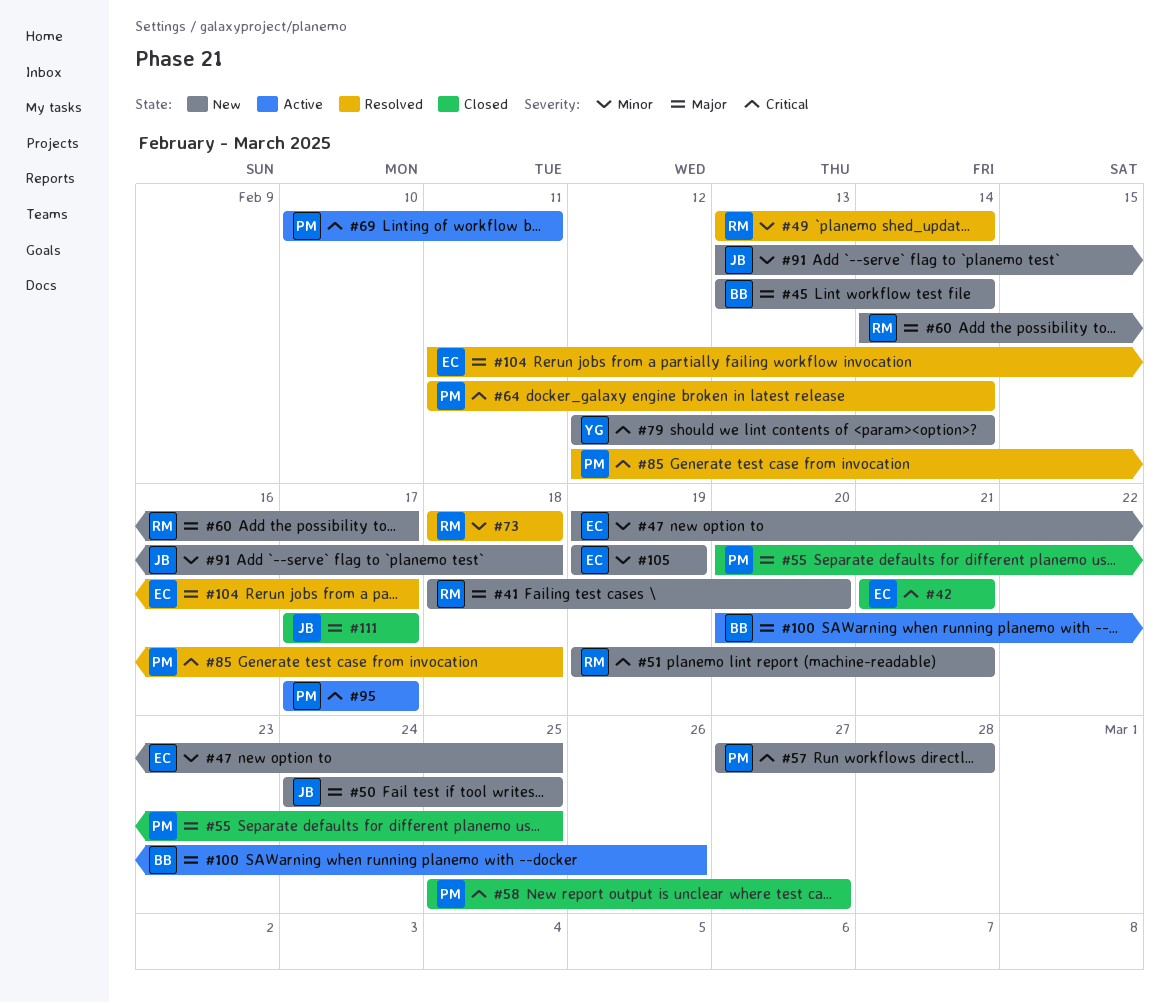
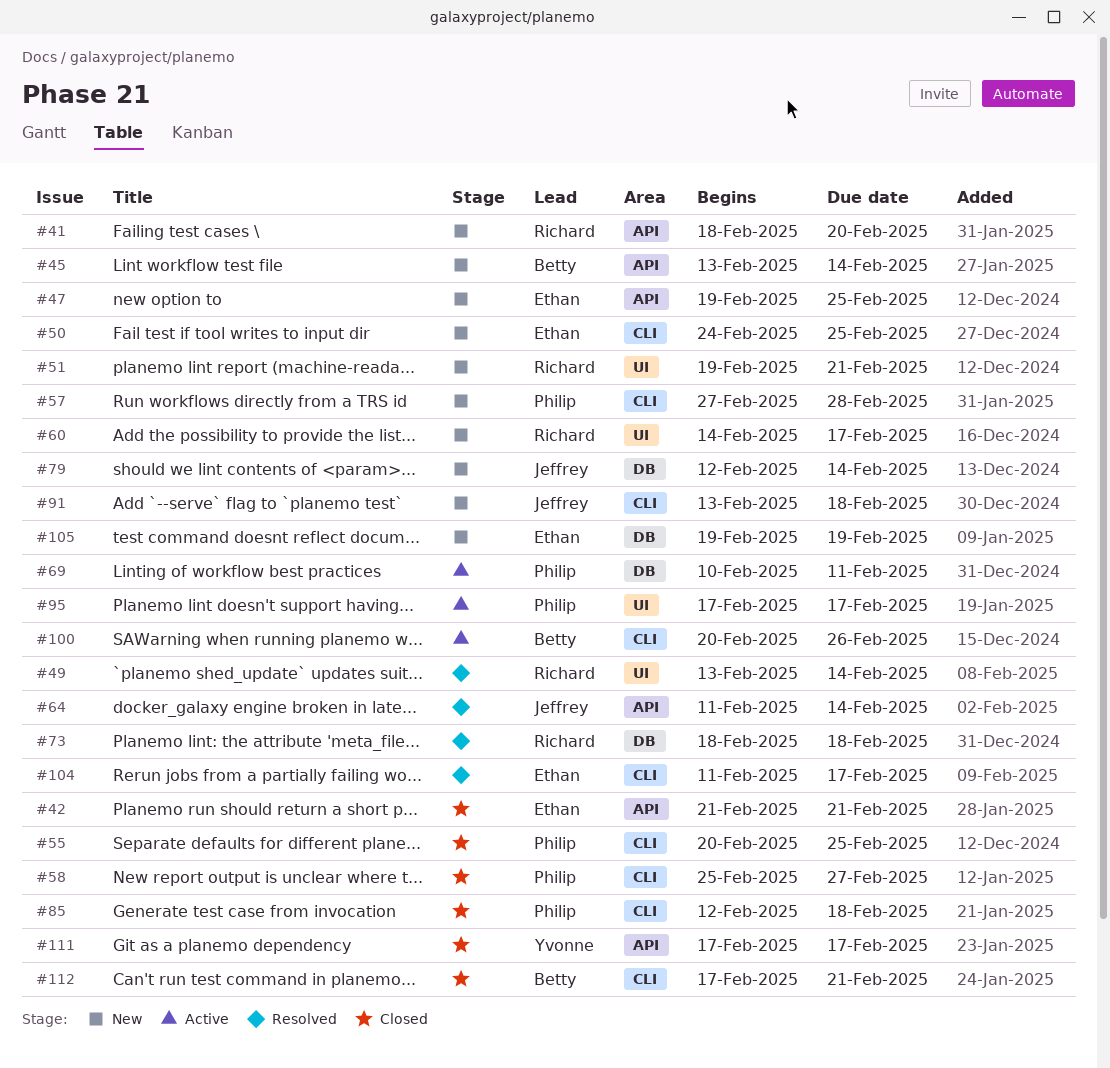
#50, owner: Jeffrey -> Ethan
#64, owner: Philip -> Jeffrey
#79, owner: Yvonne -> Jeffrey
#85, status: Resolved -> Closed
#111, owner: Jeffrey -> Yvonne
#112: none -> present

